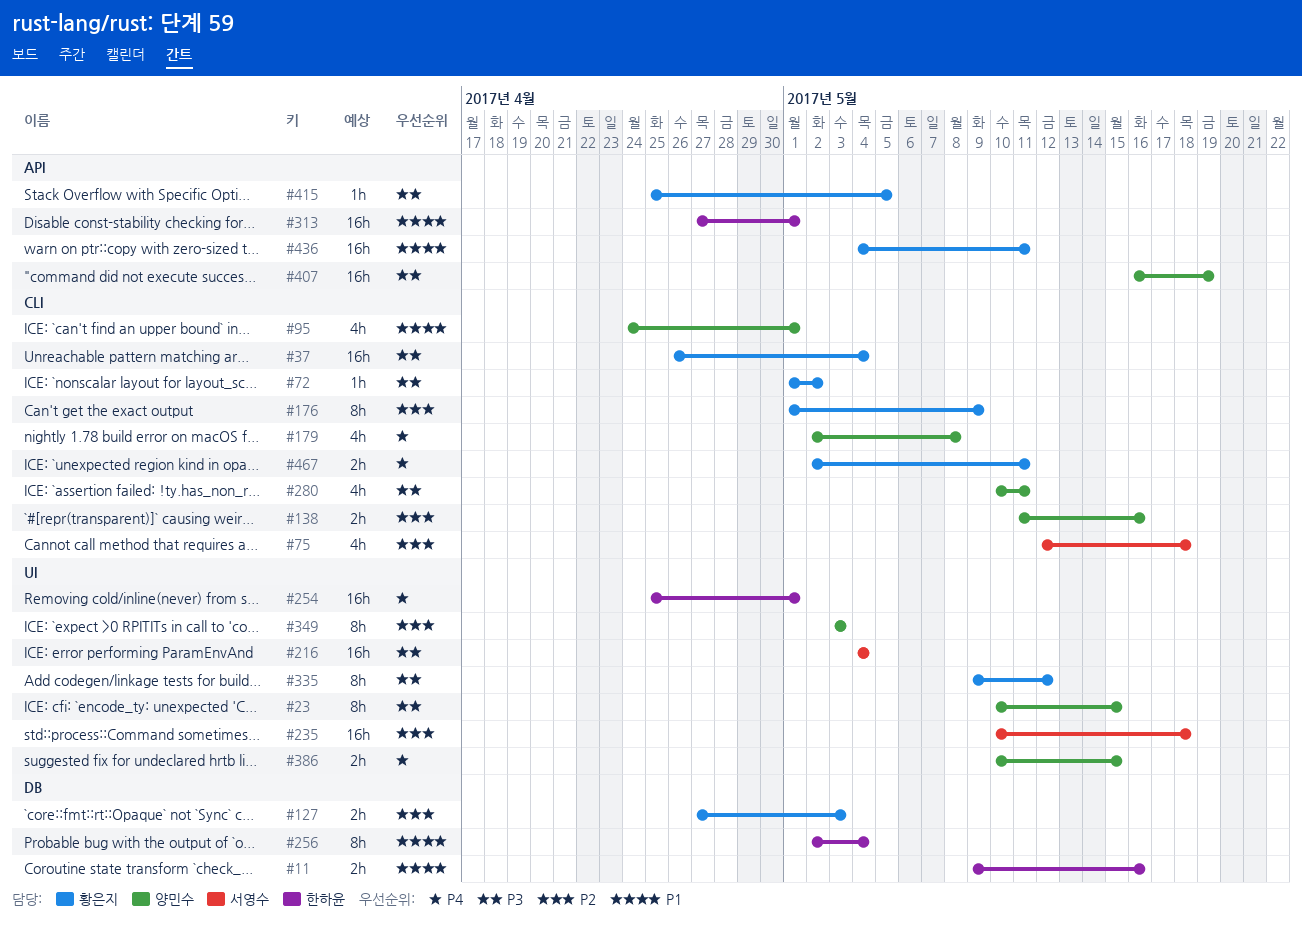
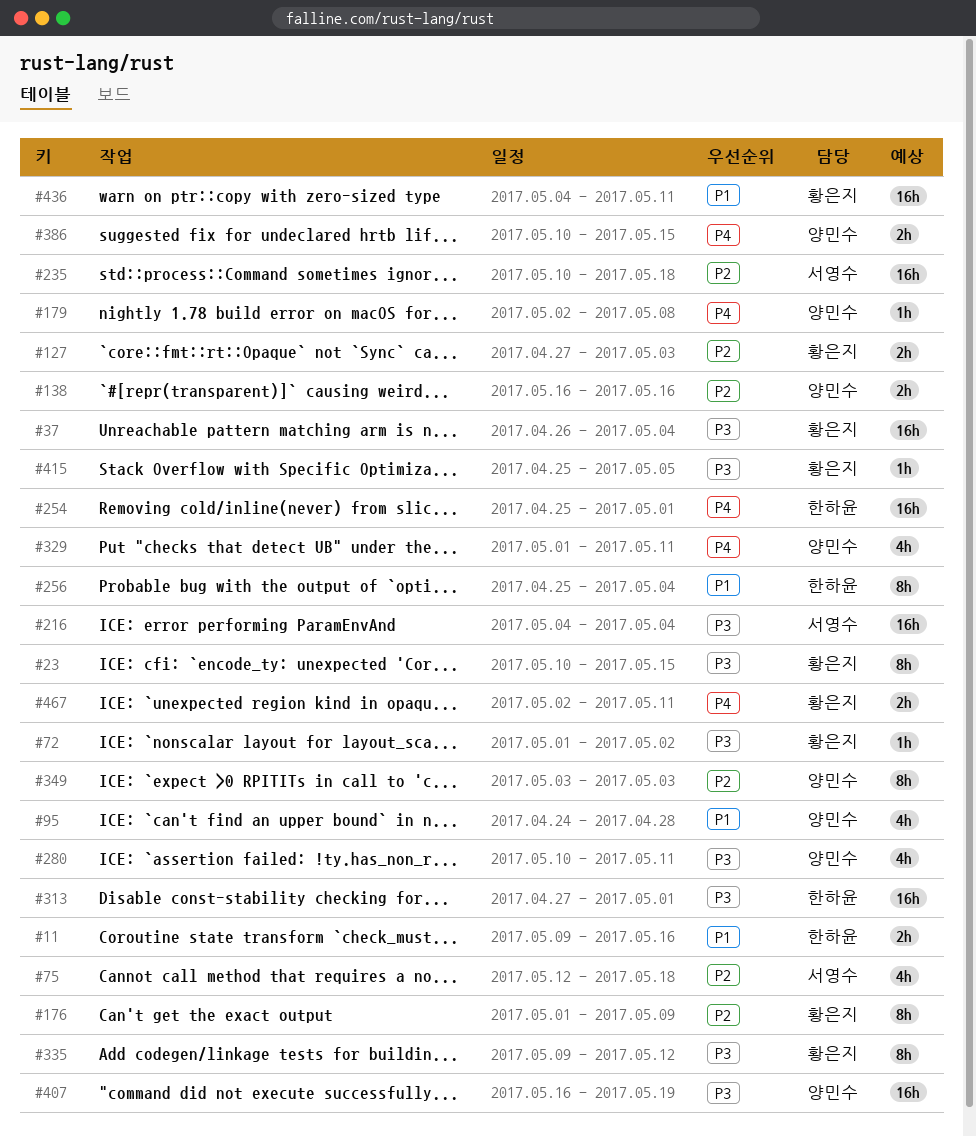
#23, owner: 양민수 -> 황은지
#95, due: May 1 -> Apr 28
#138, start: May 11 -> May 16
#179, estimate: 4h -> 1h
#256, start: May 2 -> Apr 25
#313, priority: P1 -> P3
#329: none -> present

